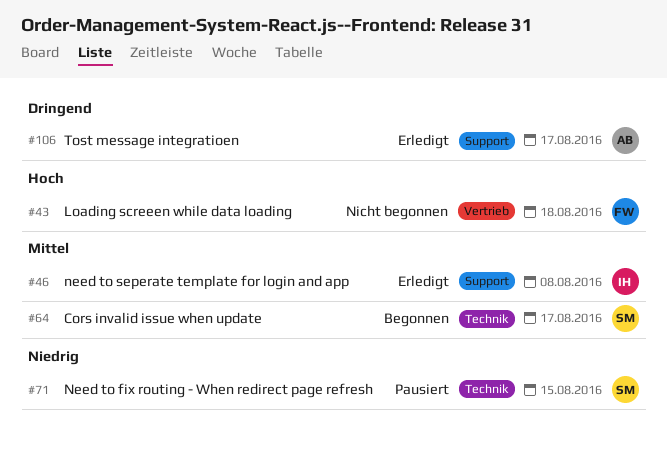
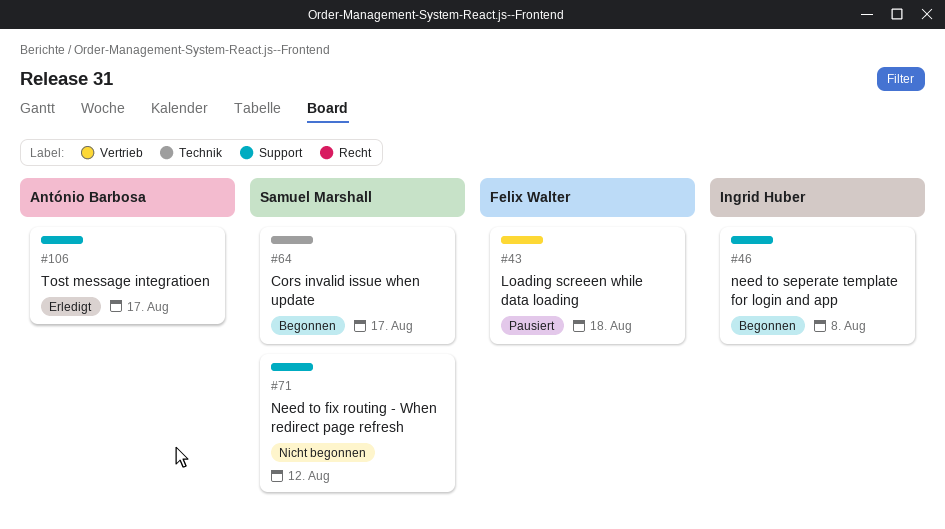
#43, status: Nicht begonnen -> Pausiert
#46, status: Erledigt -> Begonnen
#71, status: Pausiert -> Nicht begonnen
#71, label: Technik -> Support
#71, due: Aug 15 -> Aug 12

